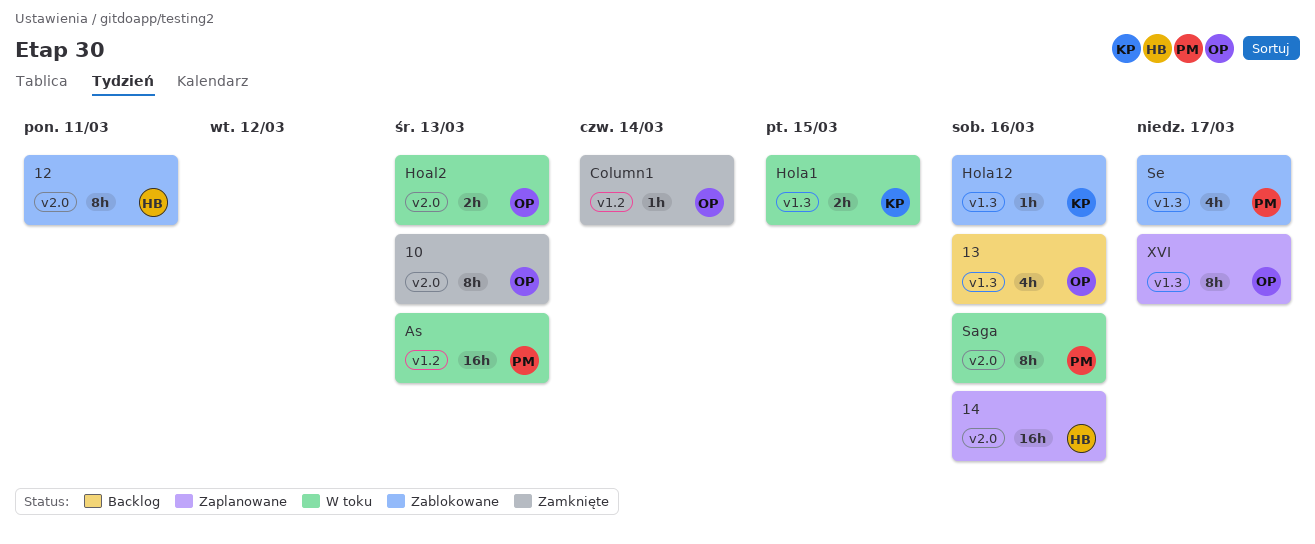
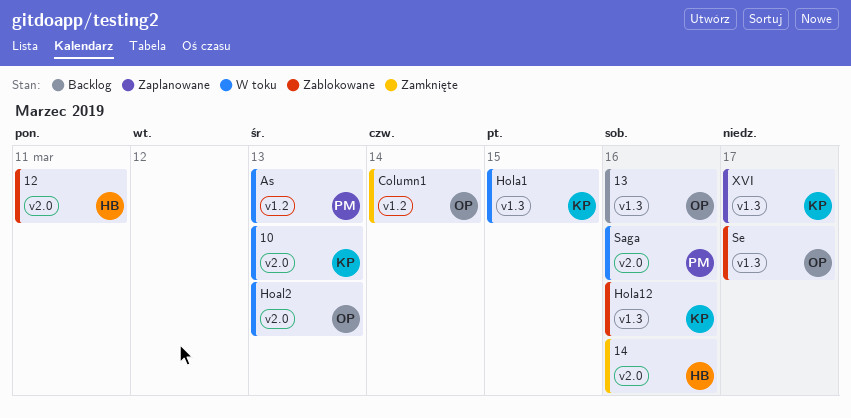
10, status: Zamknięte -> W toku
10, owner: OP -> KP
14, status: Zaplanowane -> Zamknięte
Se, owner: PM -> OP
XVI, owner: OP -> KP

